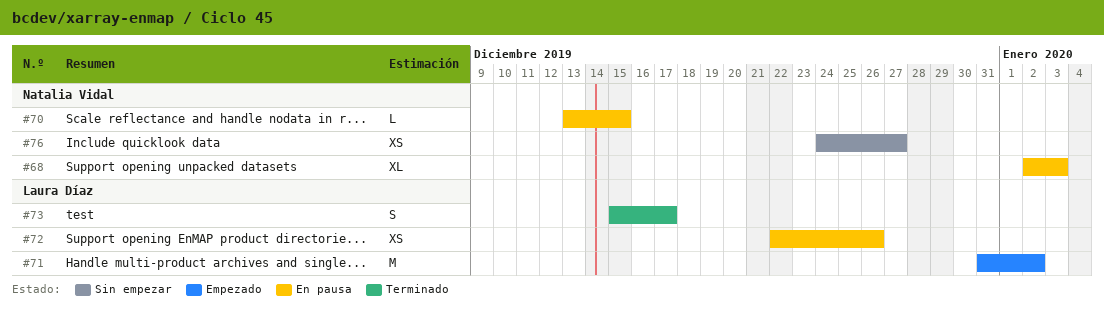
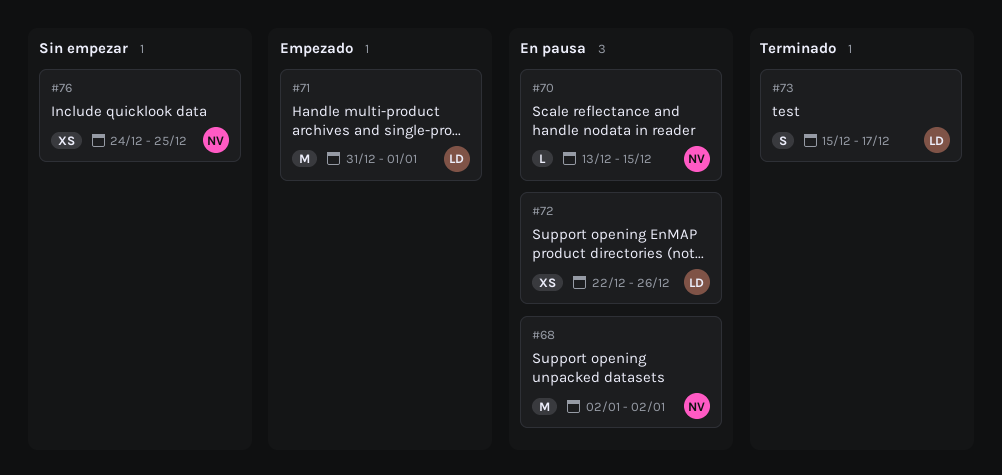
#68, estimate: XL -> M
#68, due: Jan 3 -> Jan 2
#71, due: Jan 2 -> Jan 1
#76, due: Dec 27 -> Dec 25

